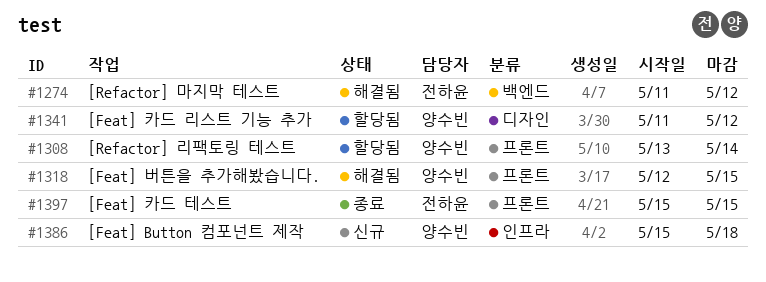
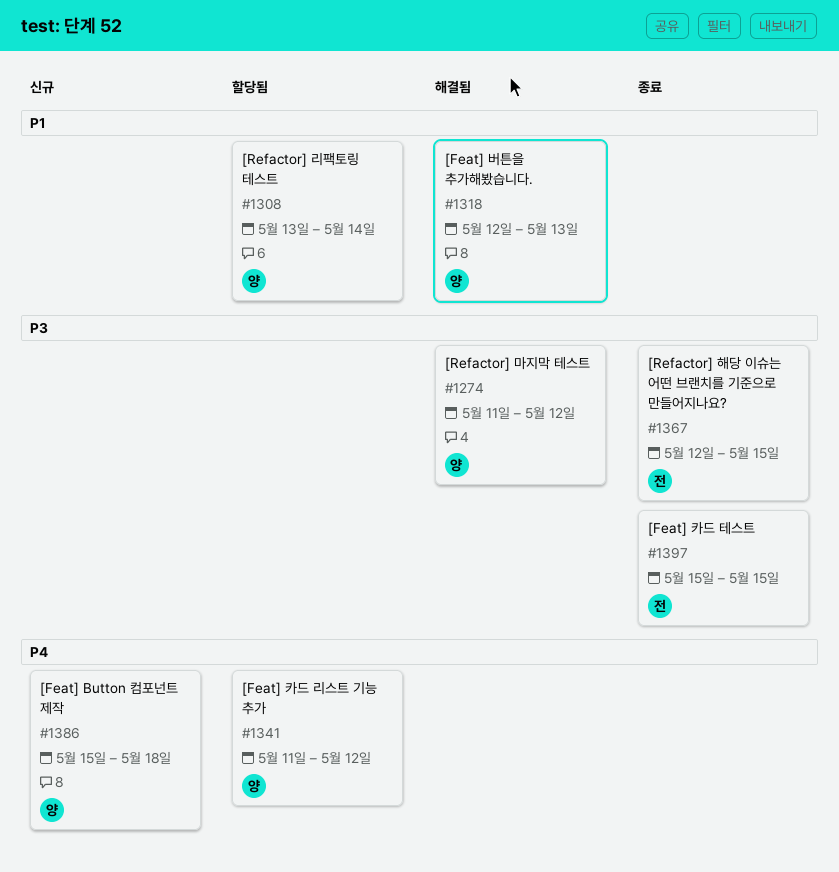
#1274, owner: 전하윤 -> 양수빈
#1318, due: May 15 -> May 13
#1367: none -> present

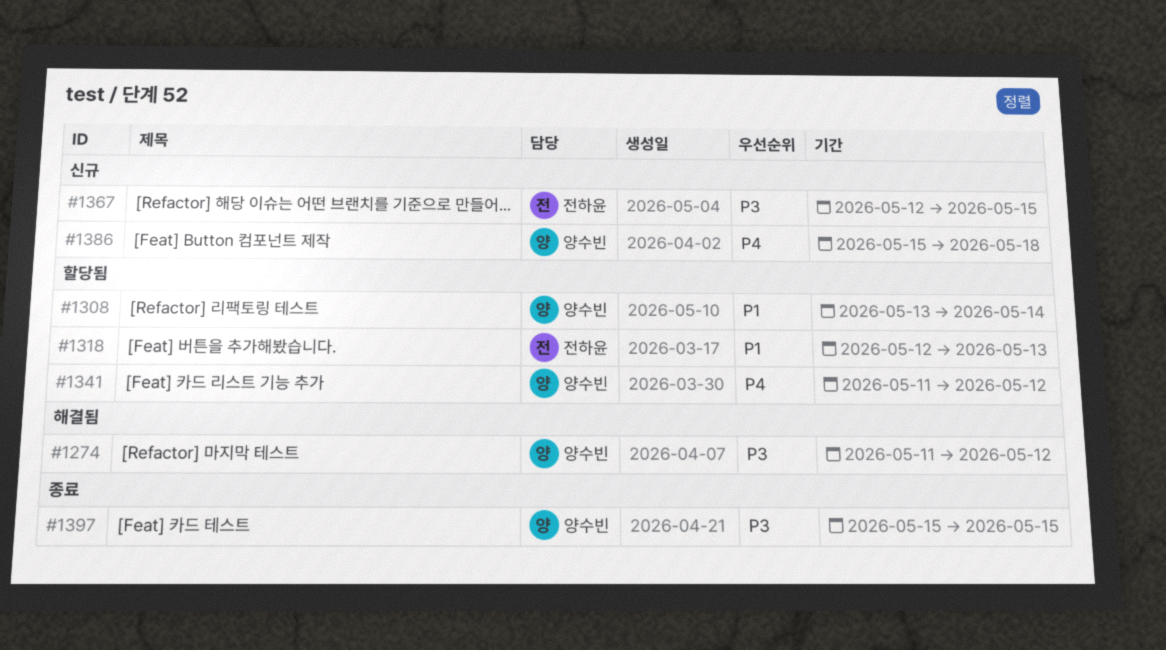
#1318, status: 해결됨 -> 할당됨
#1318, owner: 양수빈 -> 전하윤
#1367, status: 종료 -> 신규
#1397, owner: 전하윤 -> 양수빈

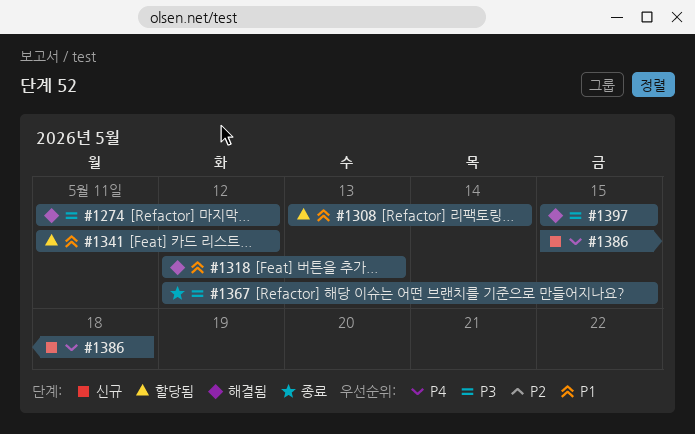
#1318, status: 할당됨 -> 해결됨
#1341, priority: P4 -> P1
#1367, status: 신규 -> 종료
#1397, status: 종료 -> 해결됨

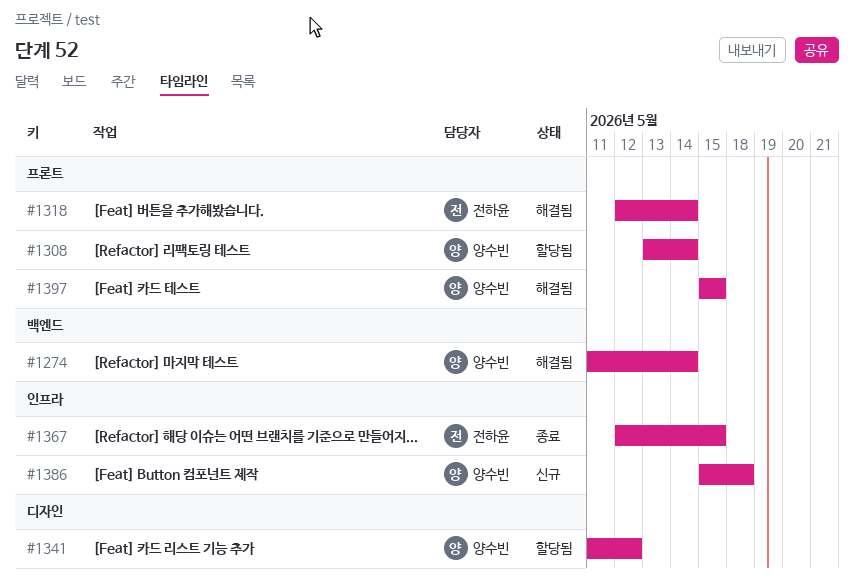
#1274, due: May 12 -> May 14
#1318, due: May 13 -> May 14

